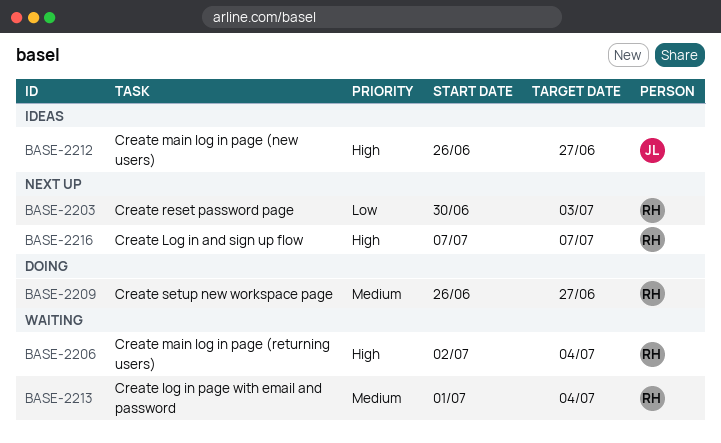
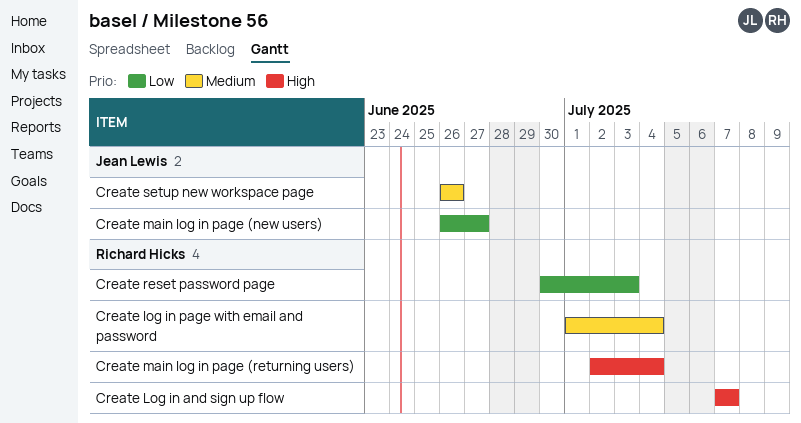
Create main log in page (new users), priority: High -> Low
Create setup new workspace page, owner: Richard Hicks -> Jean Lewis
Create setup new workspace page, due: Jun 27 -> Jun 26

